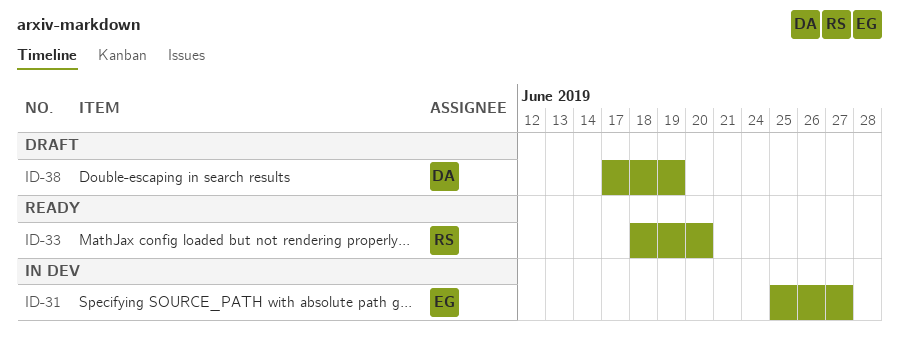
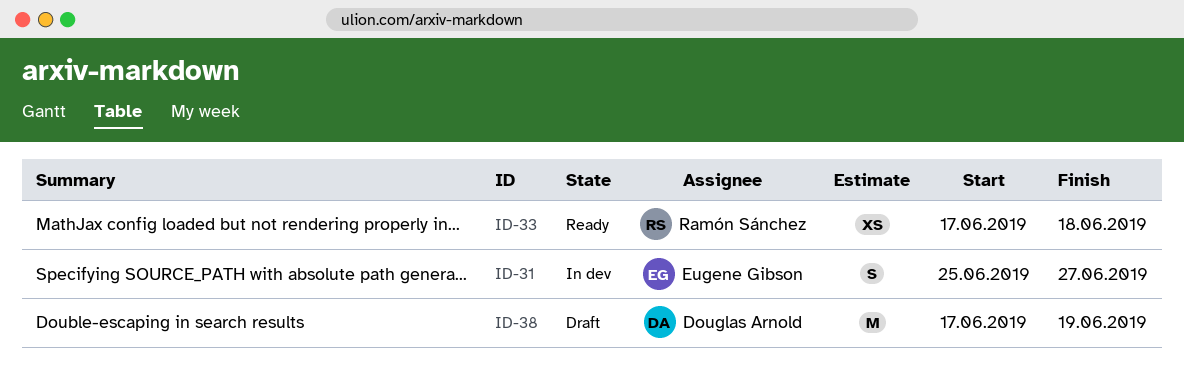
ID-33, start: Jun 18 -> Jun 17
ID-33, due: Jun 20 -> Jun 18

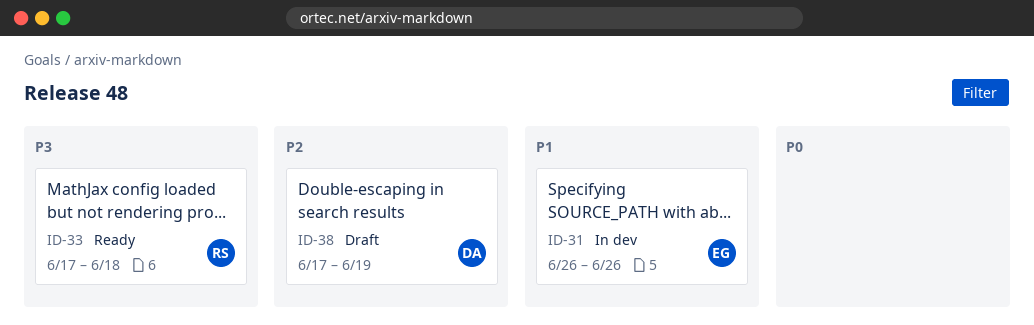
ID-31, start: Jun 25 -> Jun 26
ID-31, due: Jun 27 -> Jun 26

